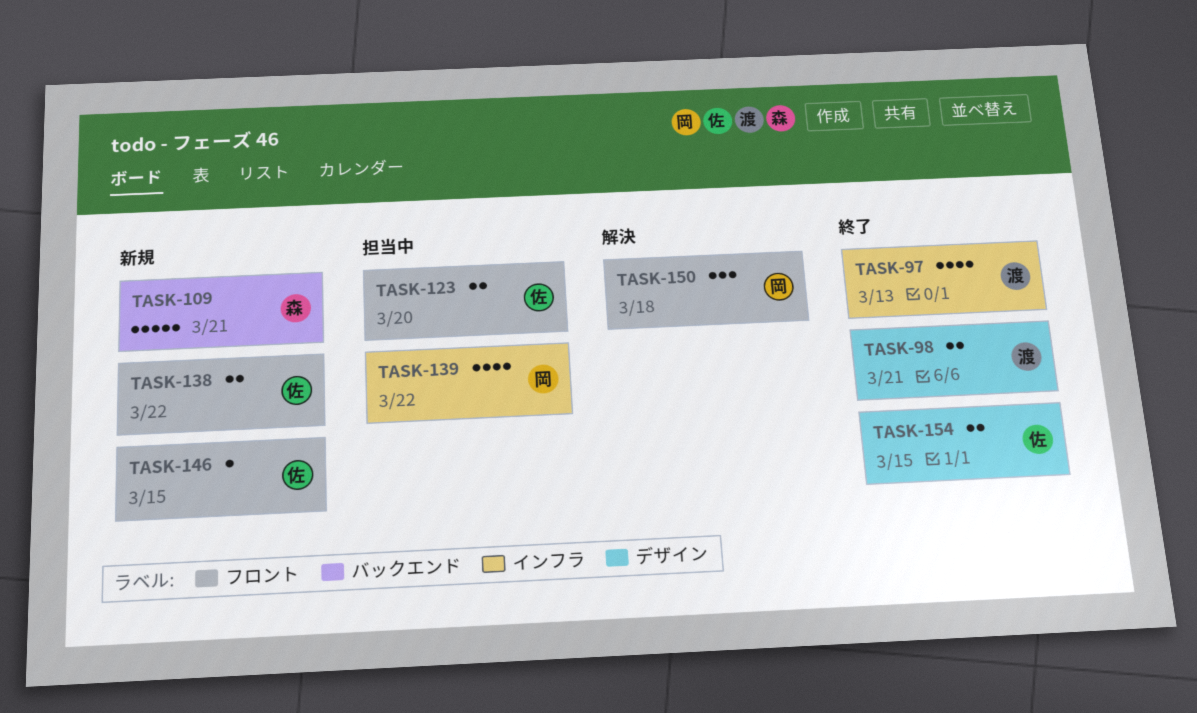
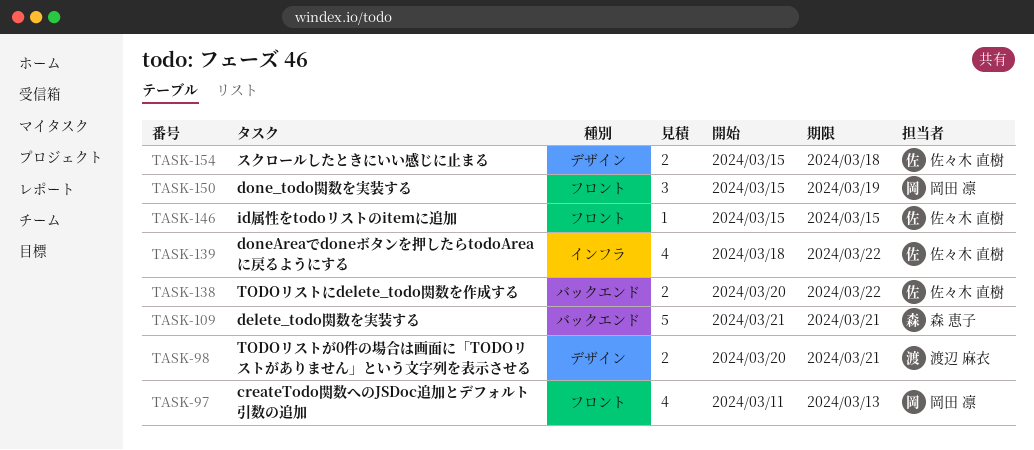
TASK-97, owner: 渡辺 麻衣 -> 岡田 凛
TASK-97, label: インフラ -> フロント
TASK-123: present -> none
TASK-138, label: フロント -> バックエンド
TASK-139, owner: 岡田 凛 -> 佐々木 直樹
TASK-150, due: Mar 18 -> Mar 19
TASK-154, due: Mar 15 -> Mar 18

